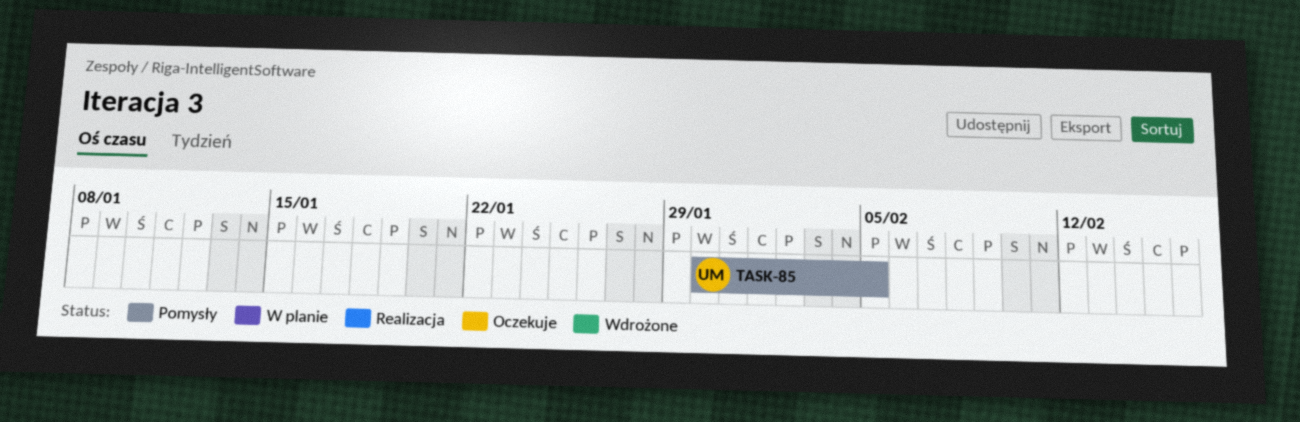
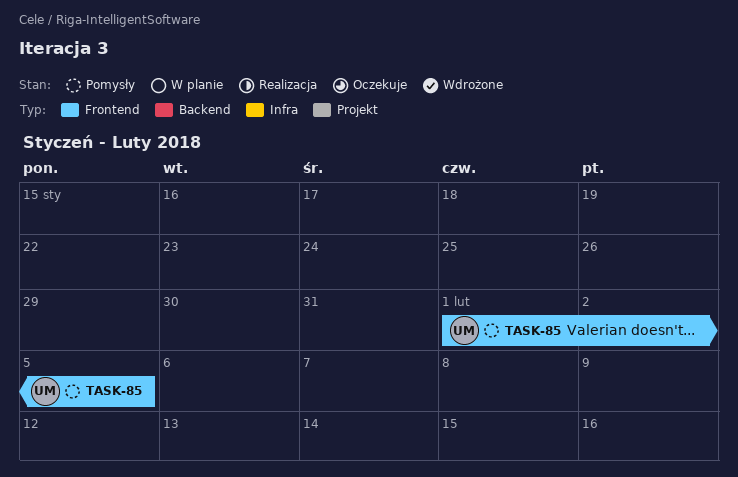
TASK-85, start: Jan 30 -> Feb 1

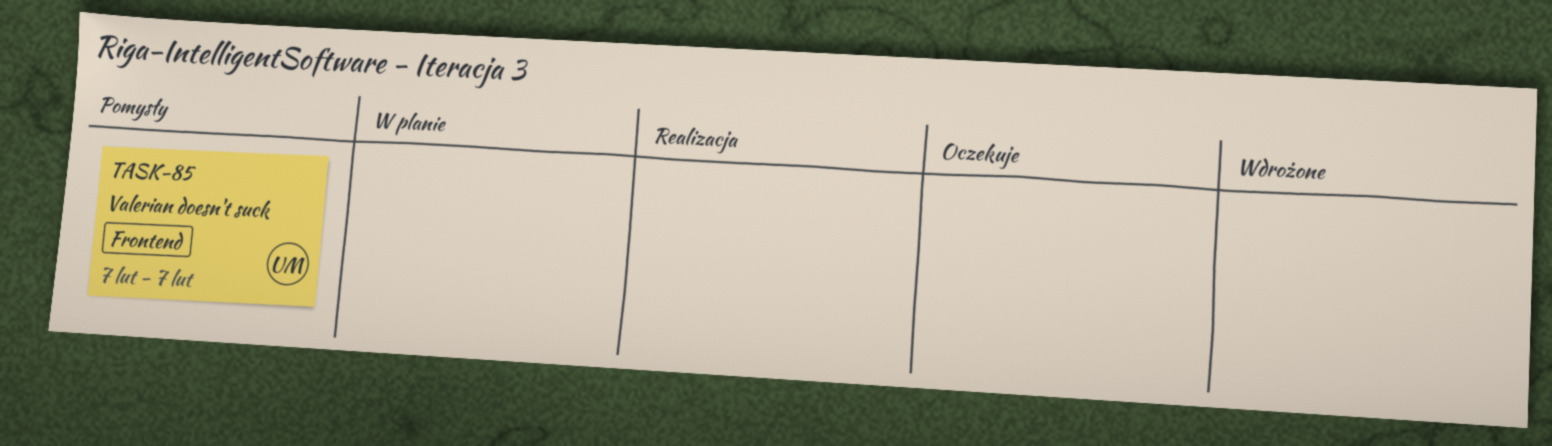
TASK-85, start: Feb 1 -> Feb 7
TASK-85, due: Feb 5 -> Feb 7

